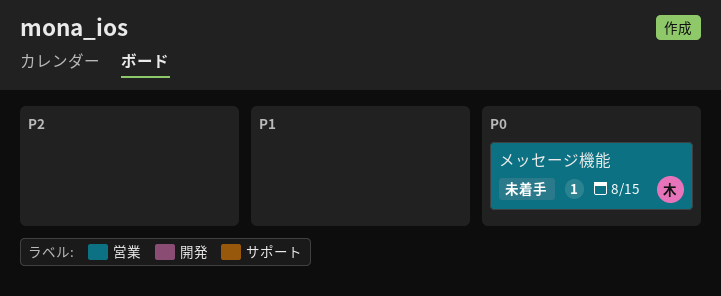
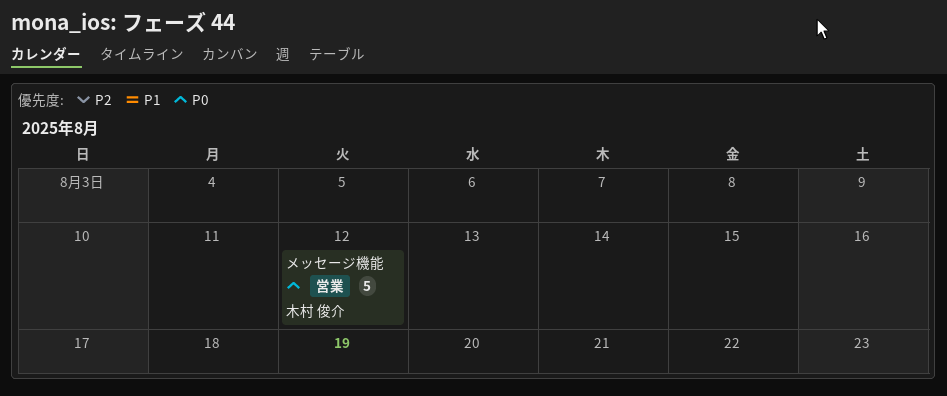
メッセージ機能, estimate: 1 -> 5
メッセージ機能, due: Aug 15 -> Aug 12

